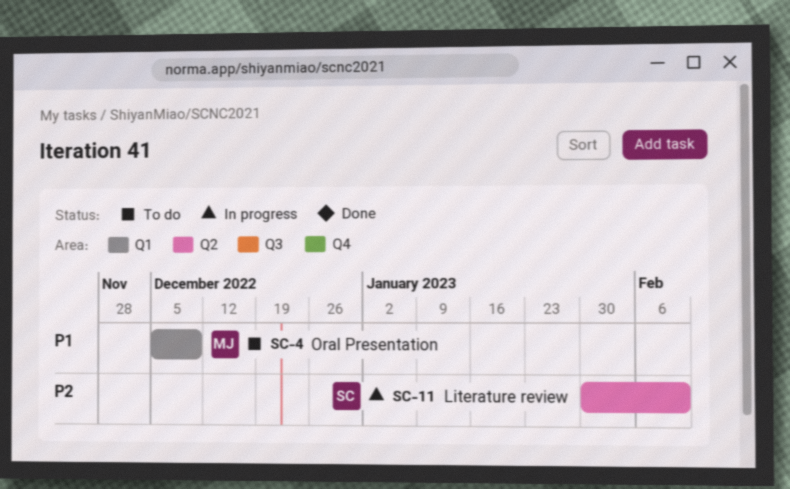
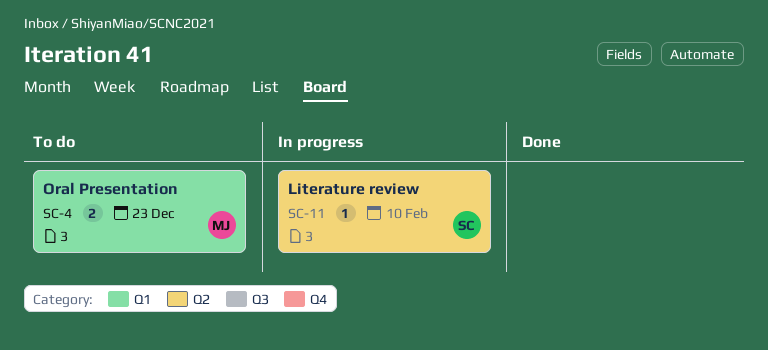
SC-4, due: Dec 9 -> Dec 23

